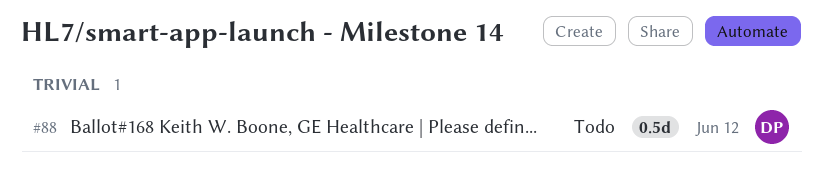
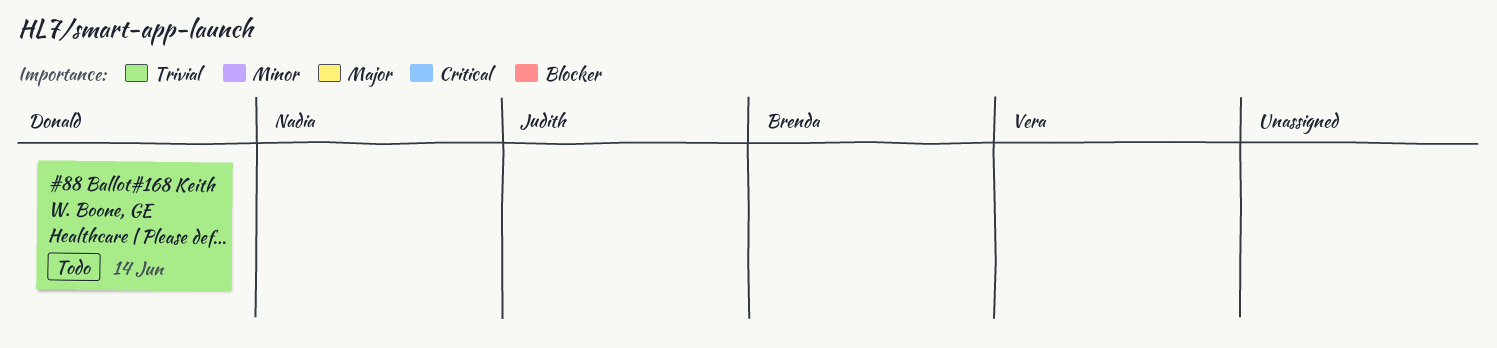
#88, due: Jun 12 -> Jun 14

